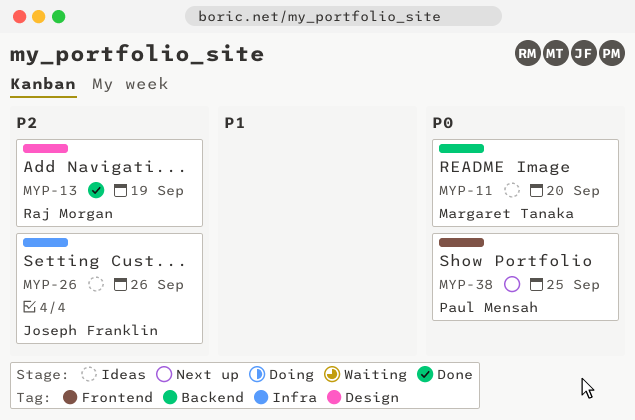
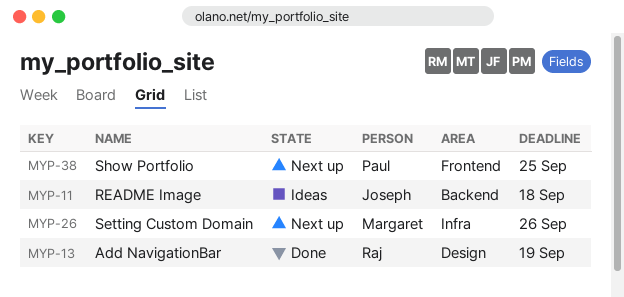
MYP-11, owner: Margaret Tanaka -> Joseph Franklin
MYP-11, due: Sep 20 -> Sep 18
MYP-26, status: Ideas -> Next up
MYP-26, owner: Joseph Franklin -> Margaret Tanaka

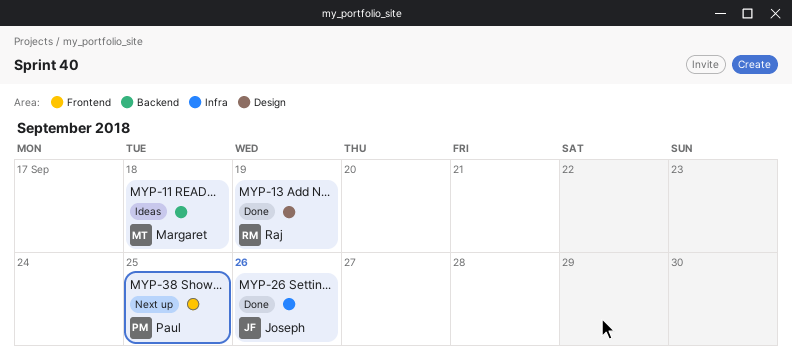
MYP-11, owner: Joseph -> Margaret
MYP-26, status: Next up -> Done
MYP-26, owner: Margaret -> Joseph

